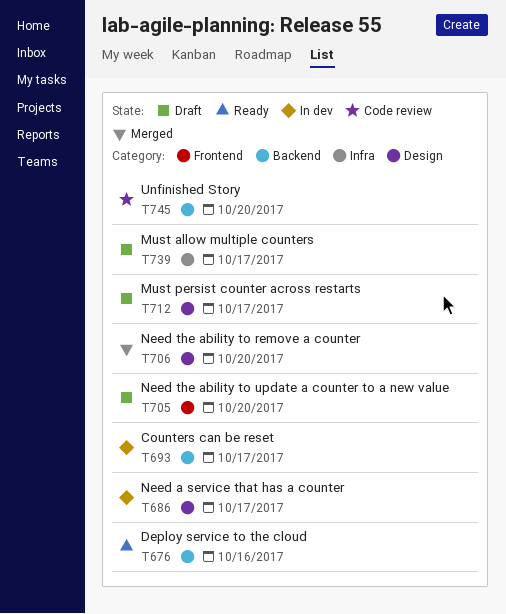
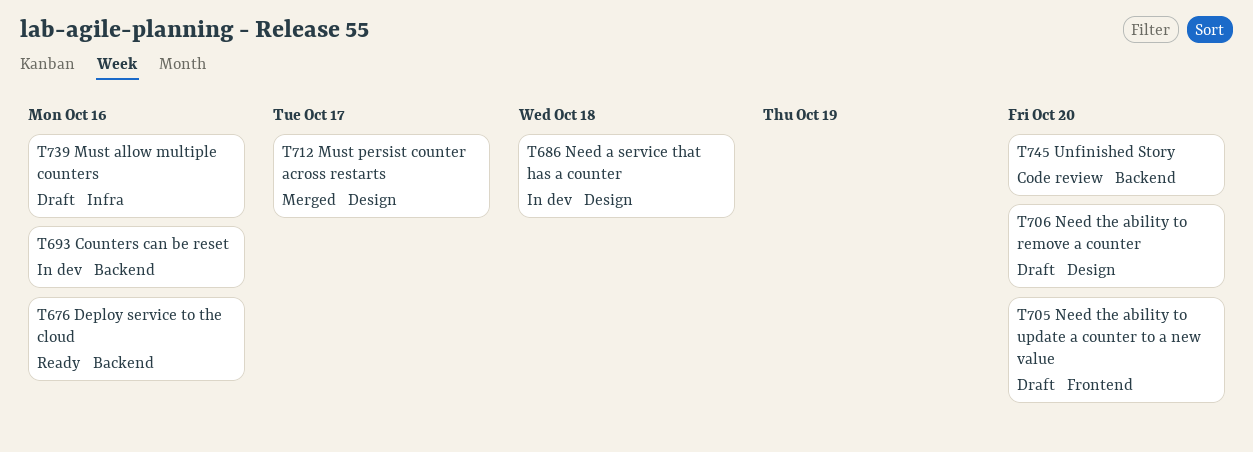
T686, due: Oct 17 -> Oct 18
T693, due: Oct 17 -> Oct 16
T706, status: Merged -> Draft
T712, status: Draft -> Merged
T739, due: Oct 17 -> Oct 16

